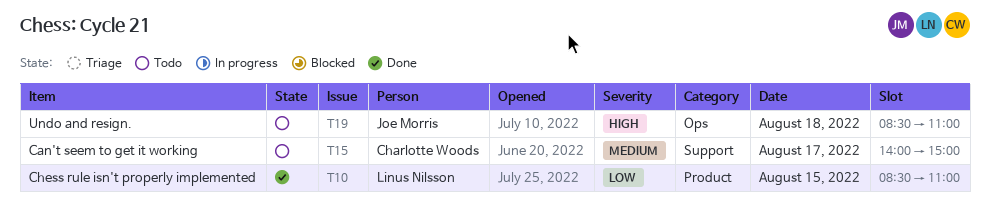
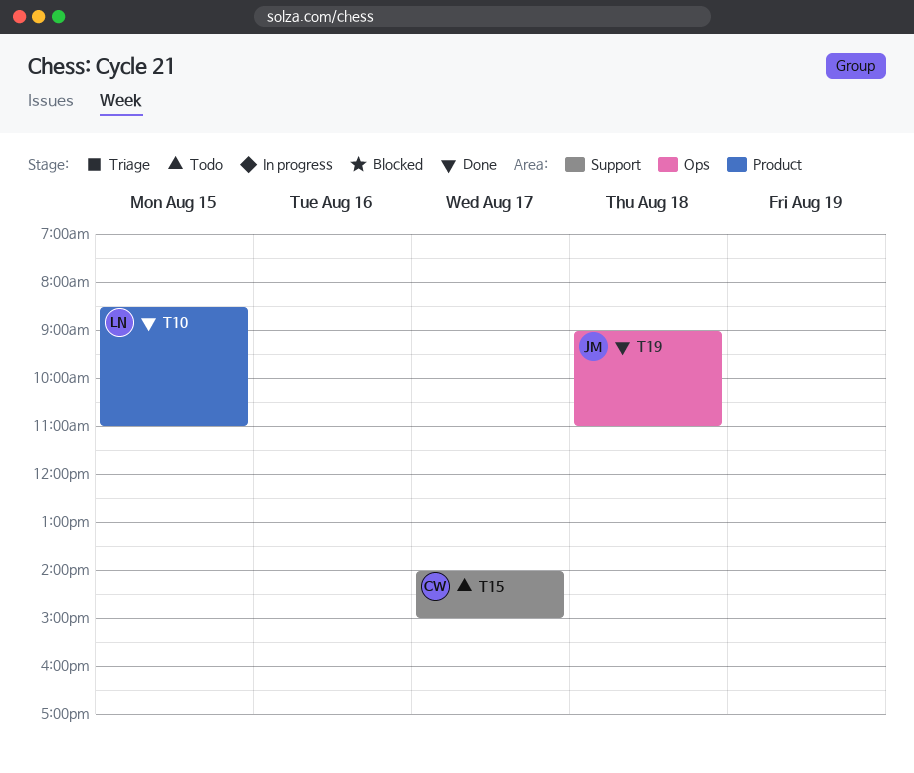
T19, status: Todo -> Done
T19, begins: 08:30 -> 09:00

